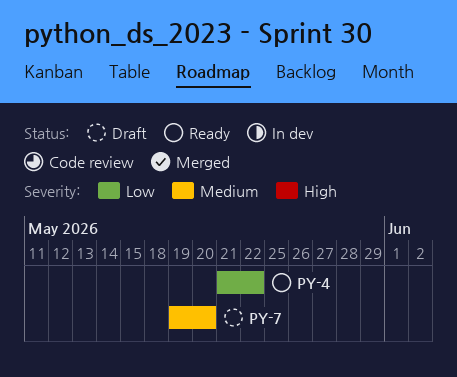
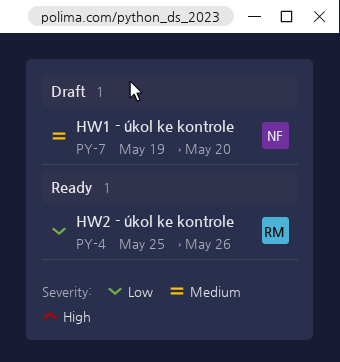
PY-4, start: May 21 -> May 25
PY-4, due: May 22 -> May 26

